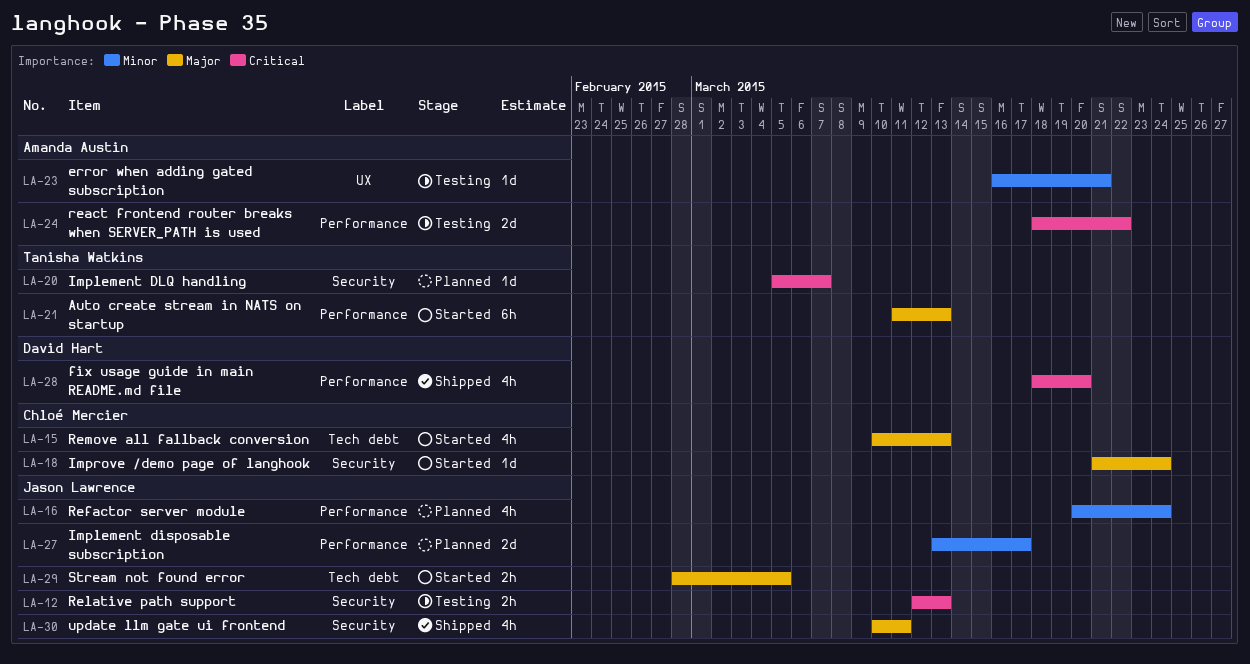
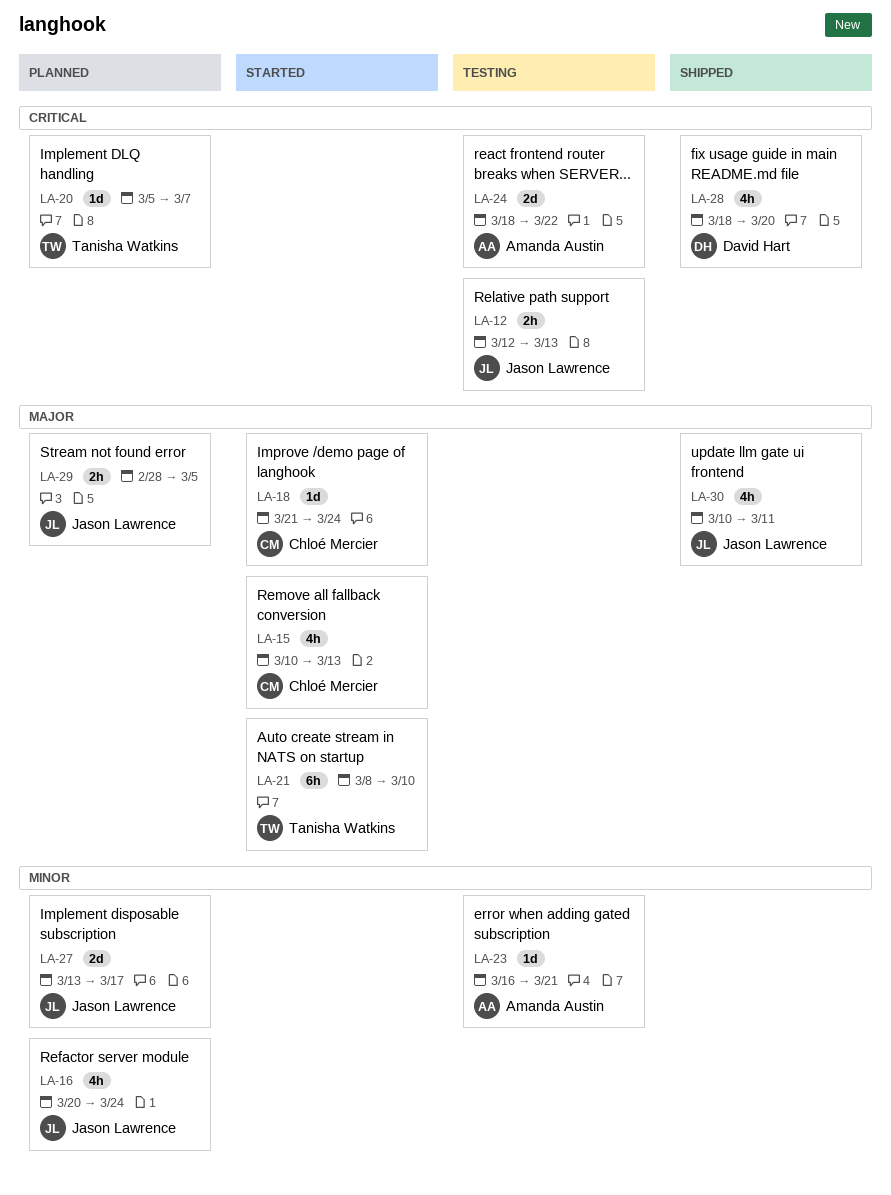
LA-21, start: Mar 11 -> Mar 8
LA-21, due: Mar 13 -> Mar 10
LA-29, status: Started -> Planned

